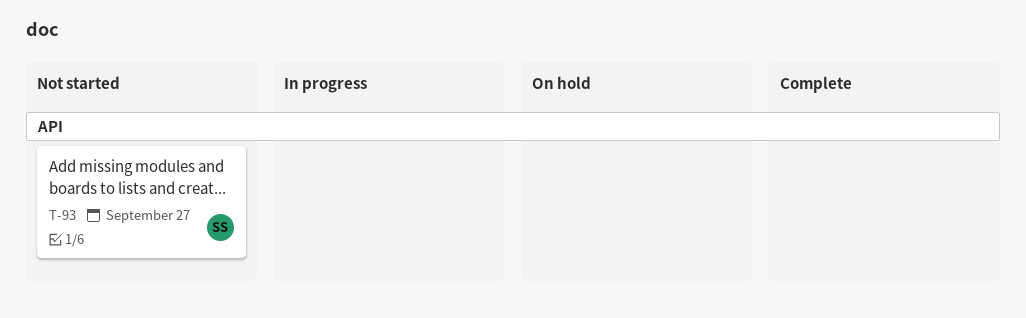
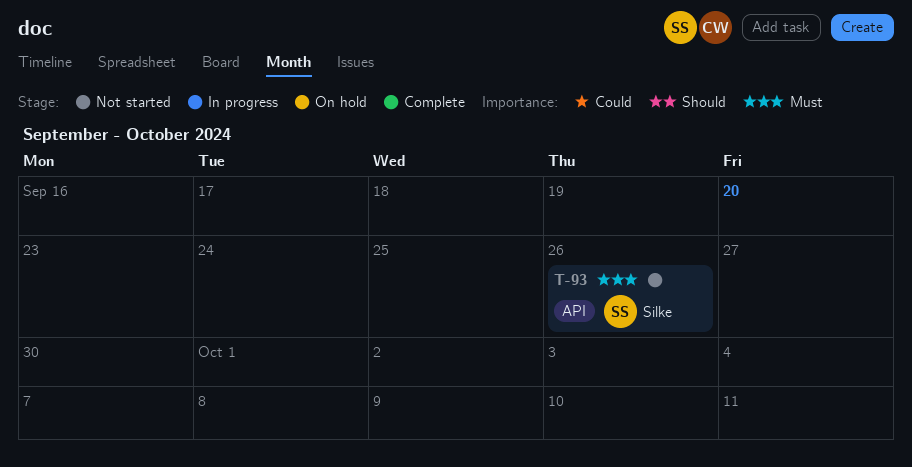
T-93, due: Sep 27 -> Sep 26

